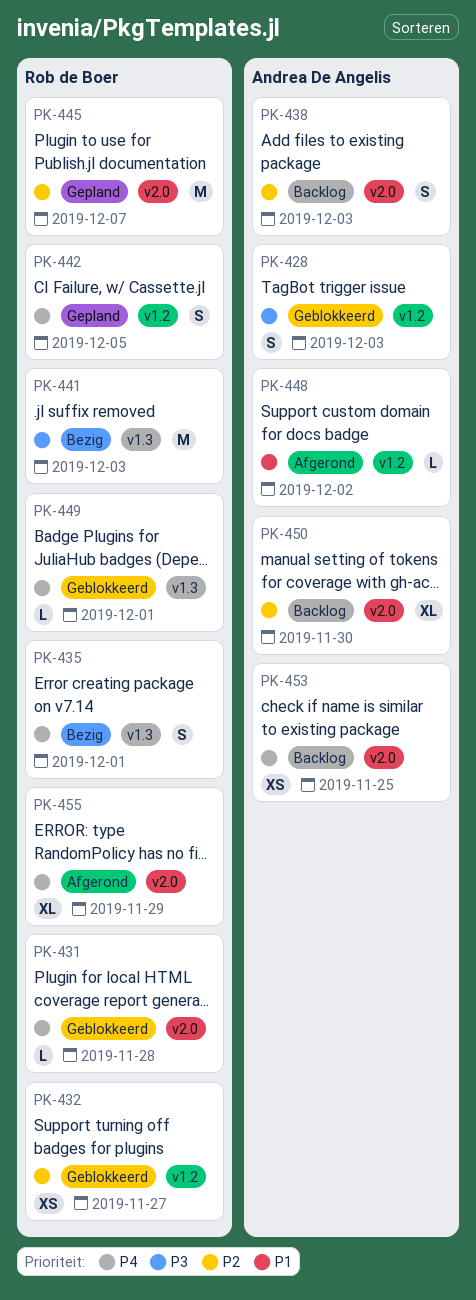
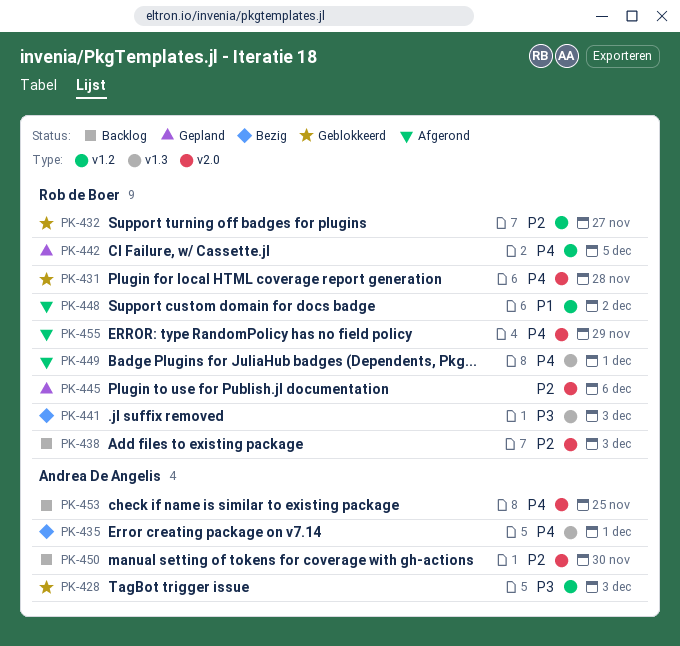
PK-435, owner: Rob de Boer -> Andrea De Angelis
PK-438, owner: Andrea De Angelis -> Rob de Boer
PK-445, due: Dec 7 -> Dec 6
PK-448, owner: Andrea De Angelis -> Rob de Boer
PK-449, status: Geblokkeerd -> Afgerond

